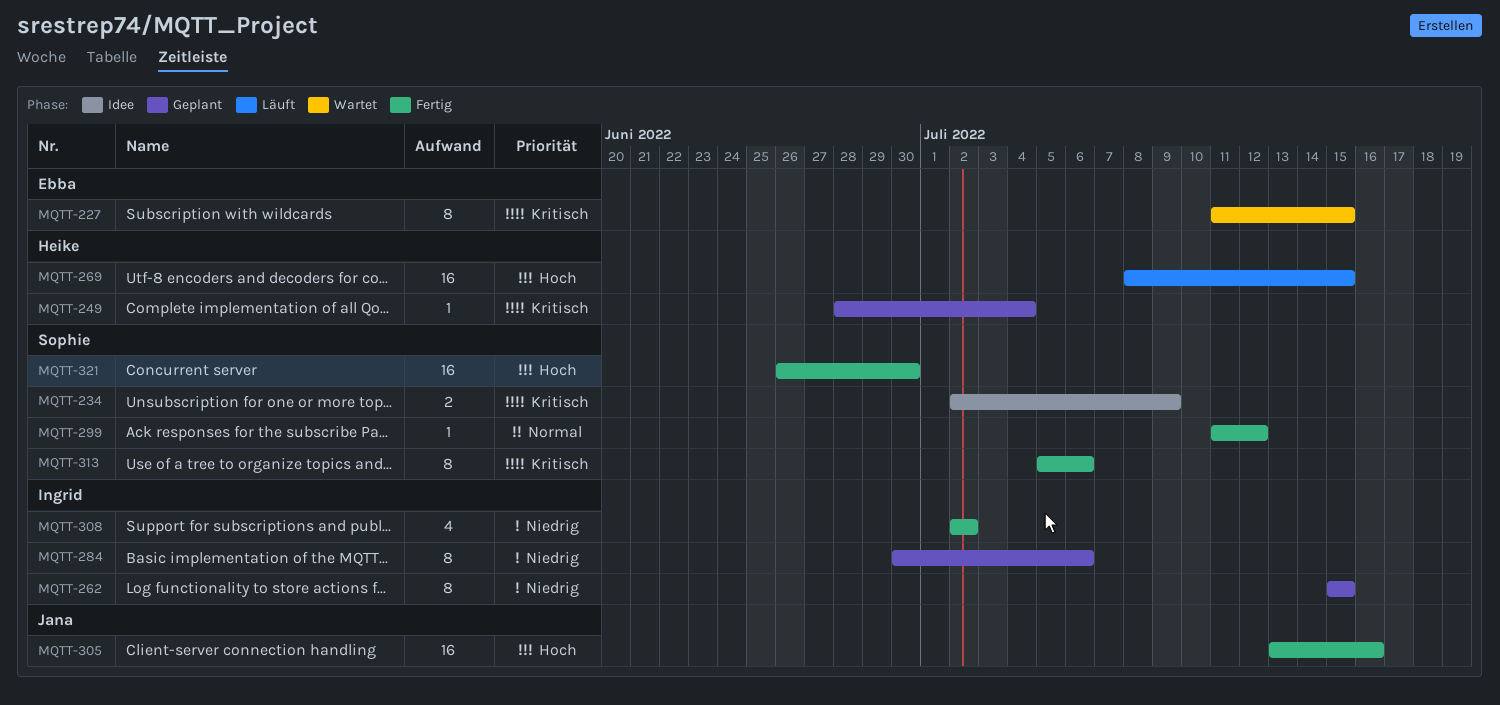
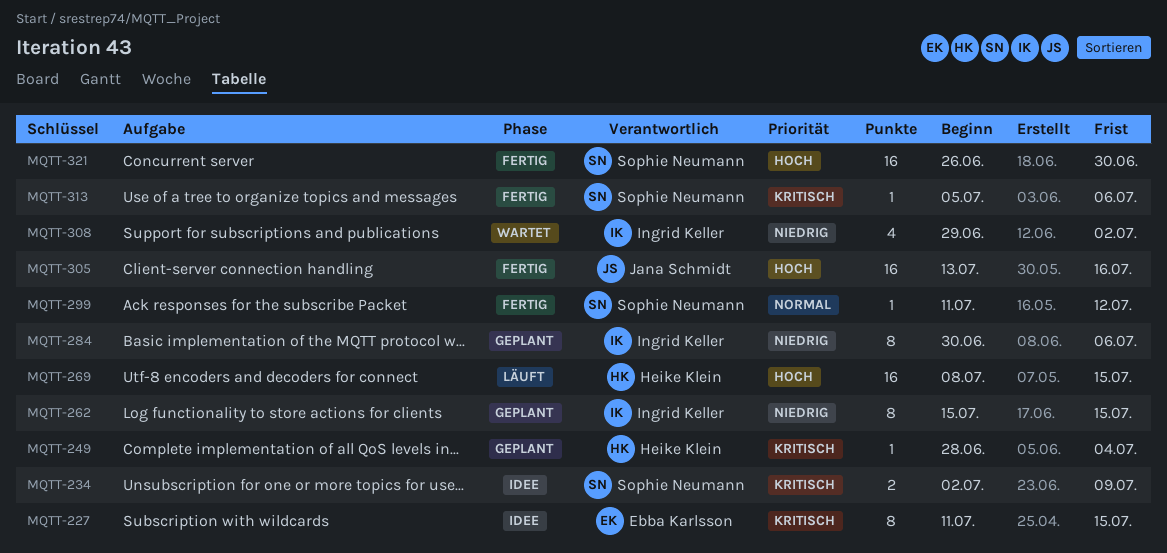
MQTT-227, status: Wartet -> Idee
MQTT-308, status: Fertig -> Wartet
MQTT-308, start: Jul 2 -> Jun 29
MQTT-313, estimate: 8 -> 1

